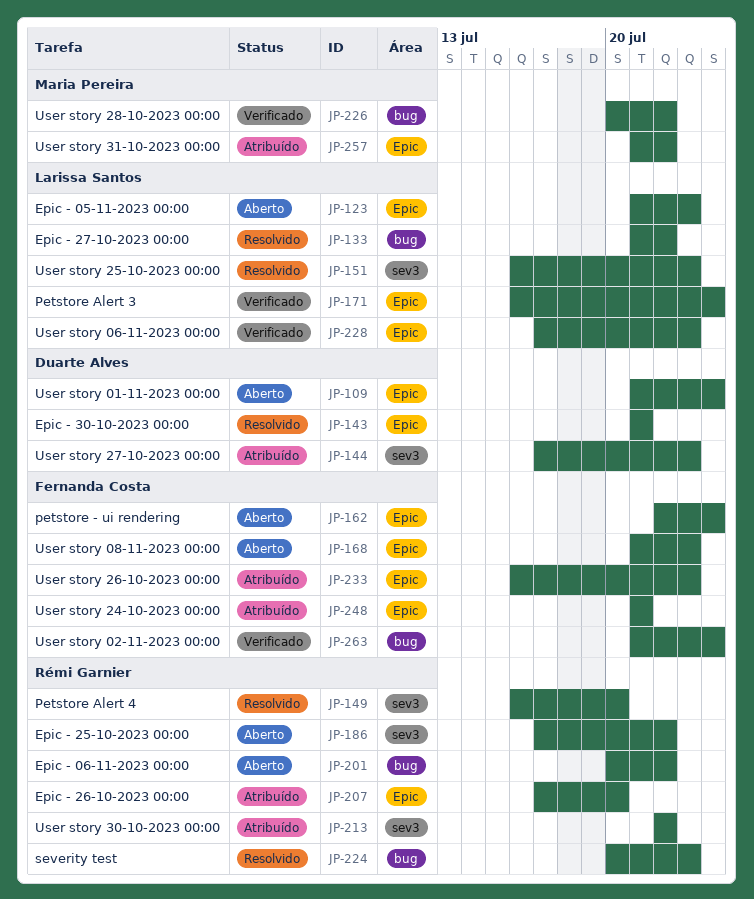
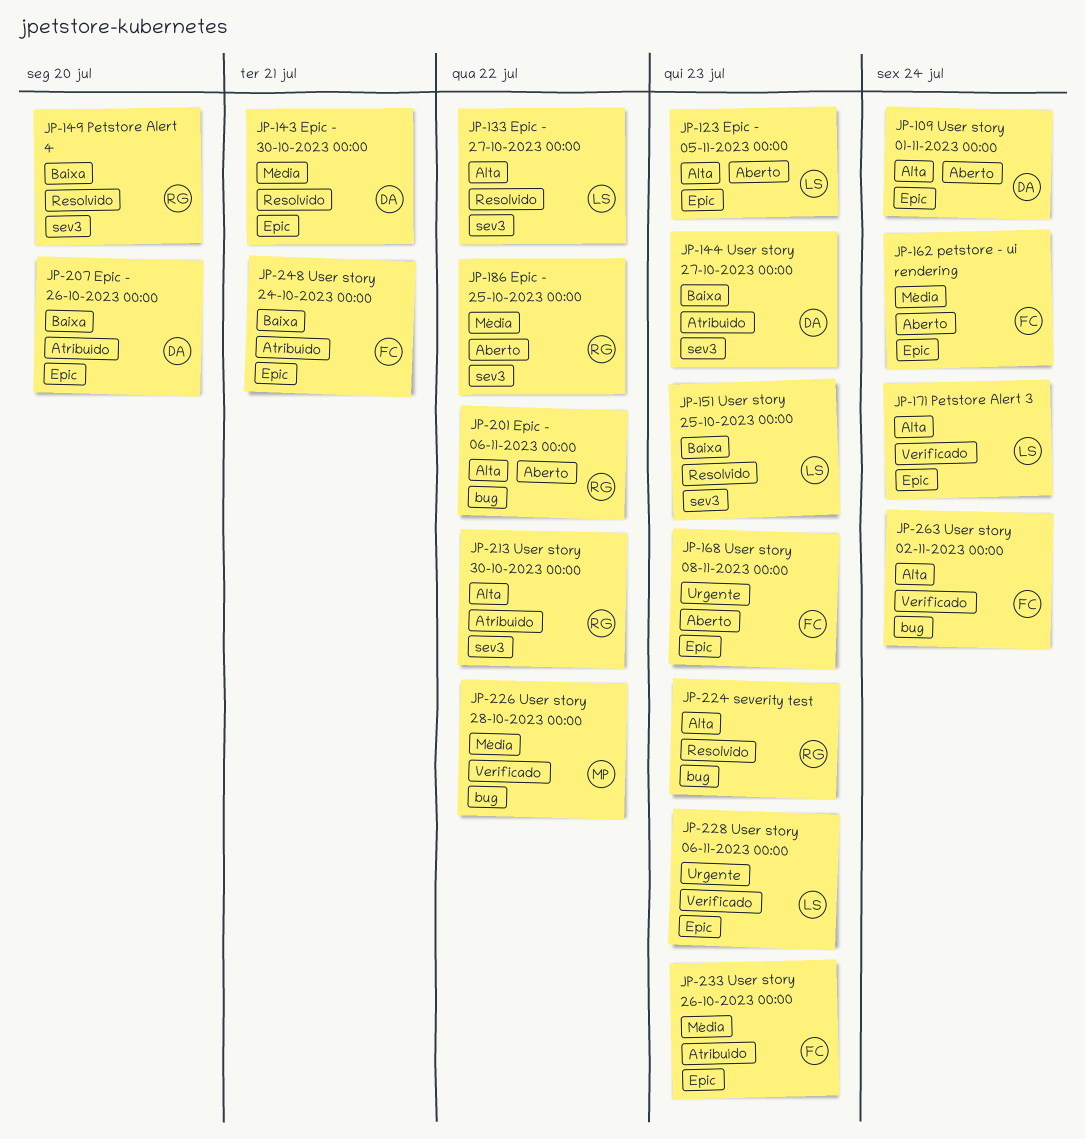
JP-133, label: bug -> sev3
JP-207, owner: Rémi Garnier -> Duarte Alves
JP-257: present -> none

